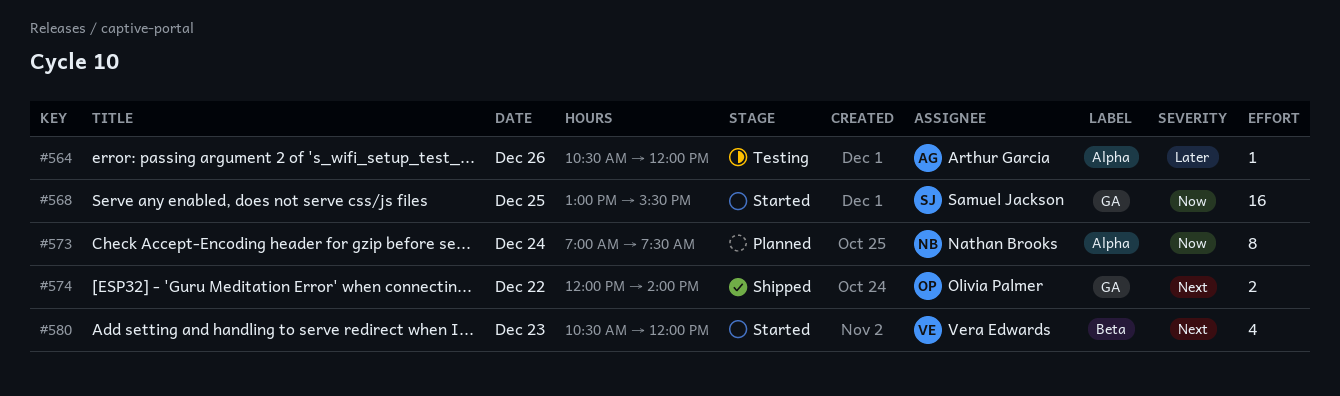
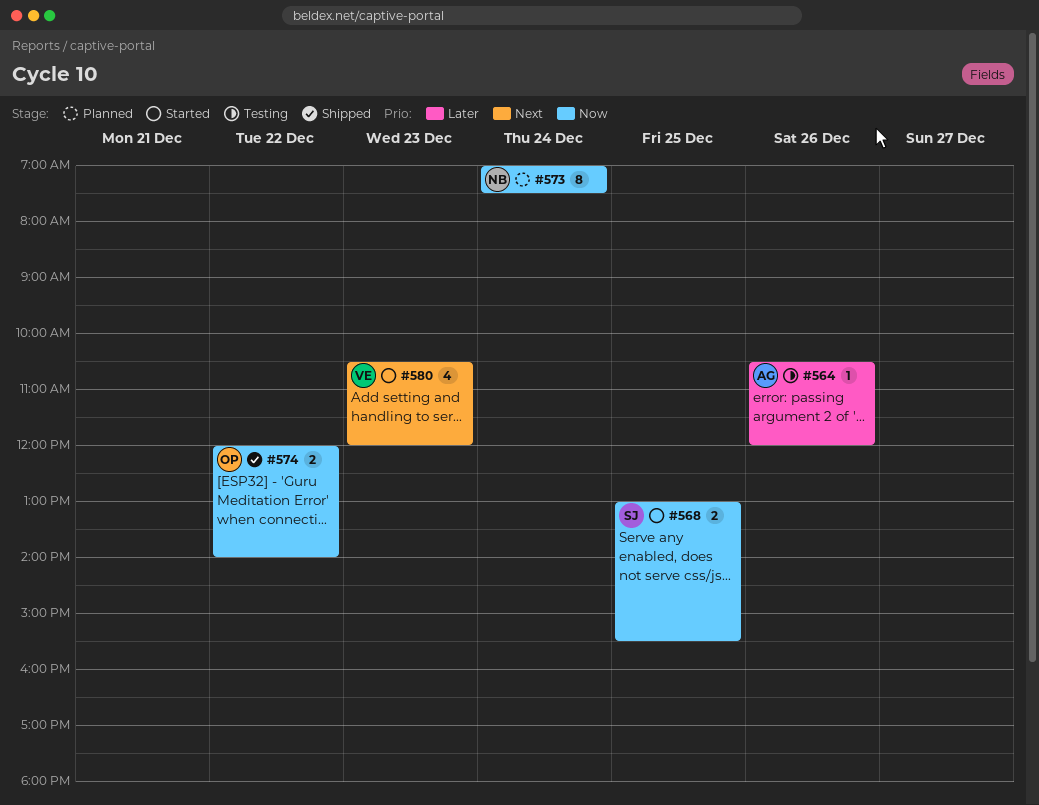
#568, estimate: 16 -> 2
#574, priority: Next -> Now

